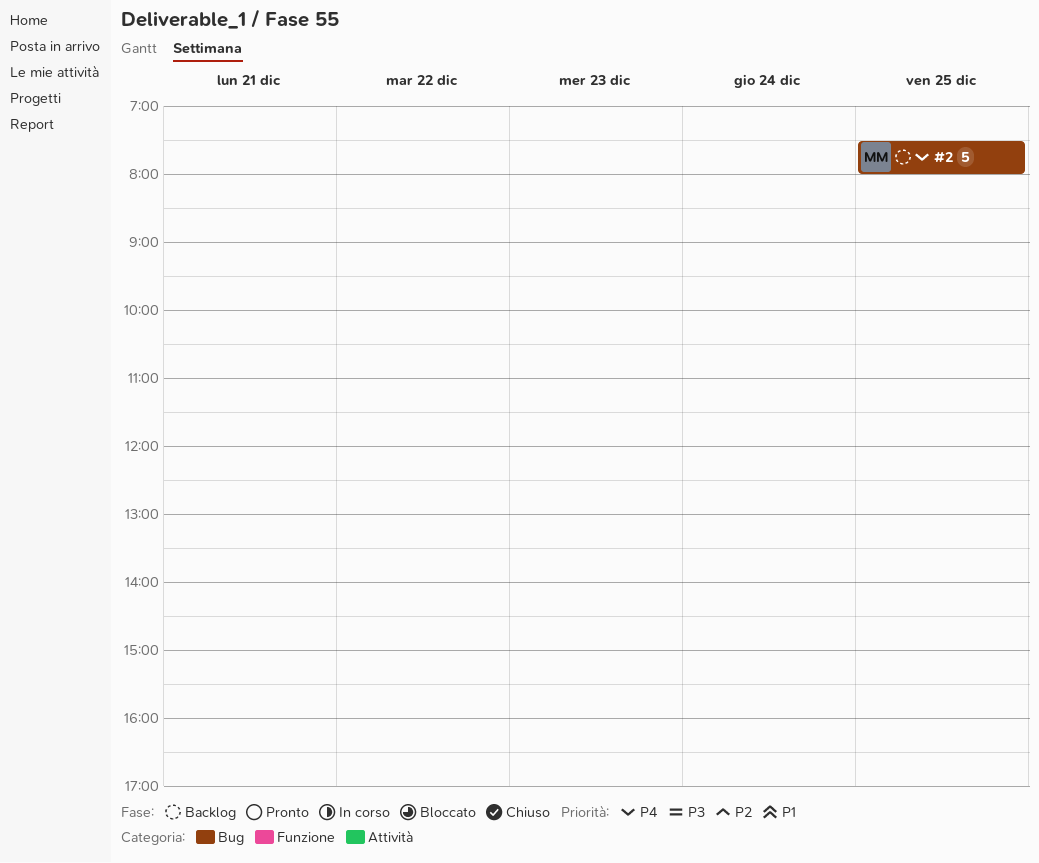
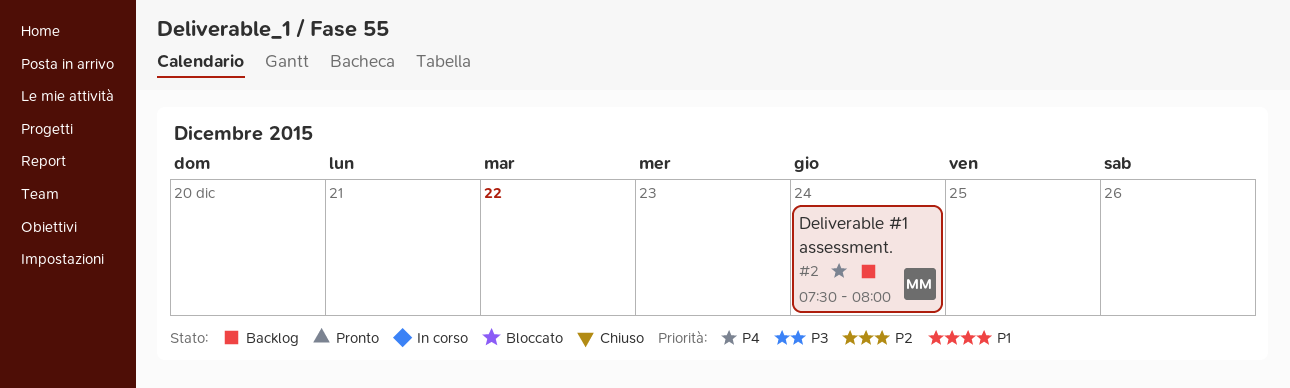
#2, day: Dec 25 -> Dec 24

